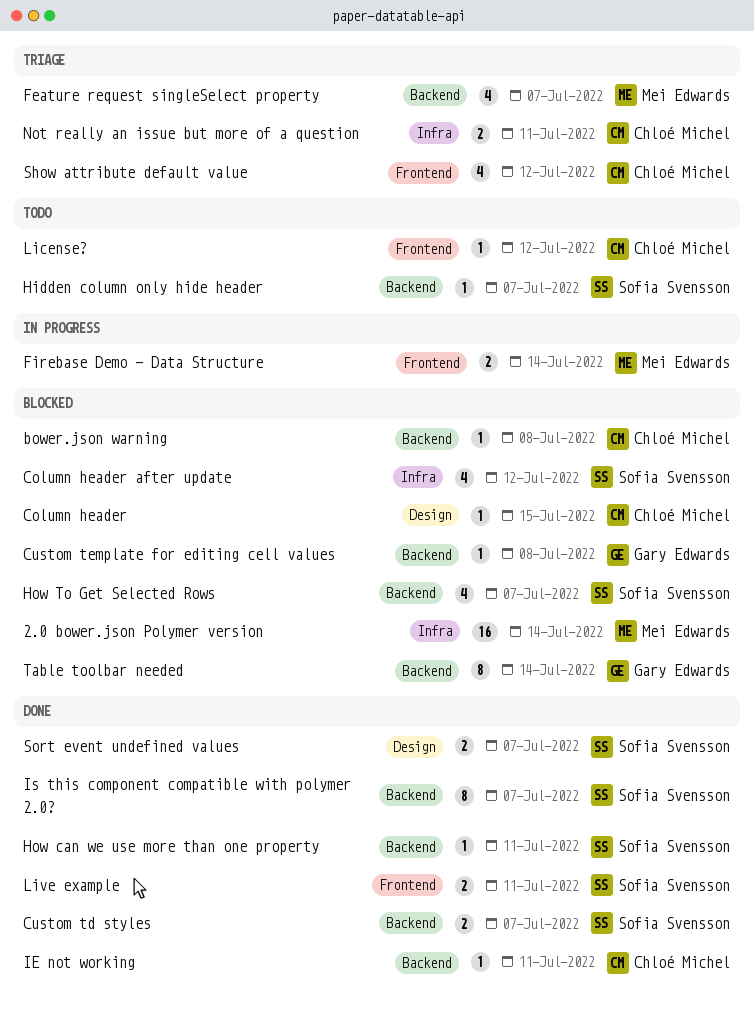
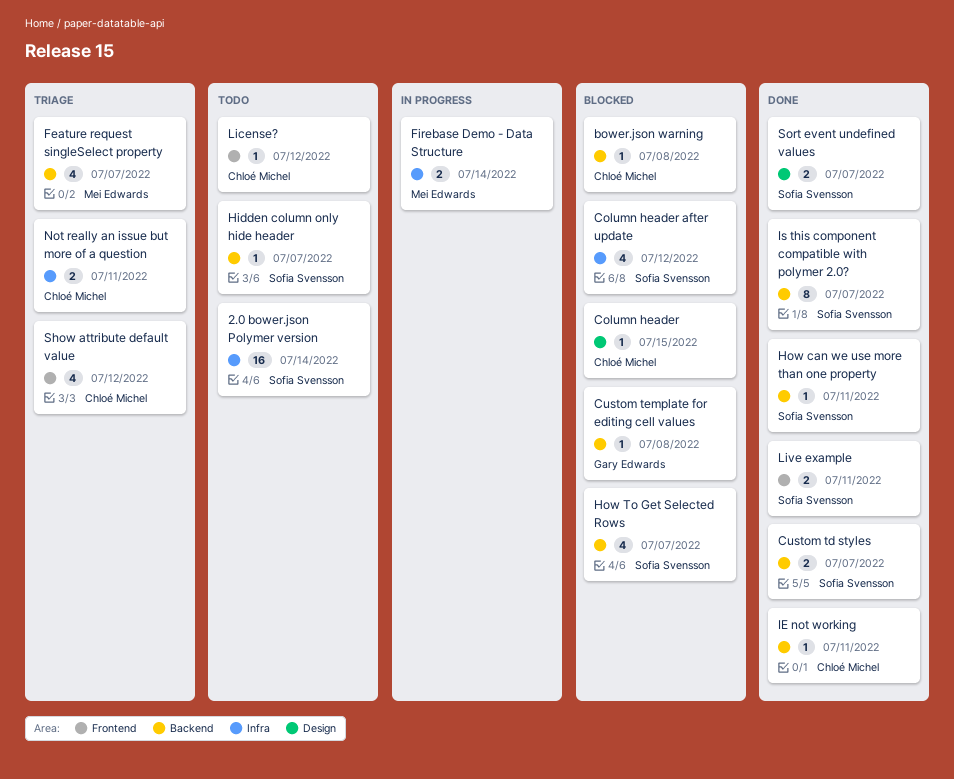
2.0 bower.json Polymer version, status: Blocked -> Todo
2.0 bower.json Polymer version, owner: Mei Edwards -> Sofia Svensson
Firebase Demo - Data Structure, label: Frontend -> Infra
Table toolbar needed: present -> none

